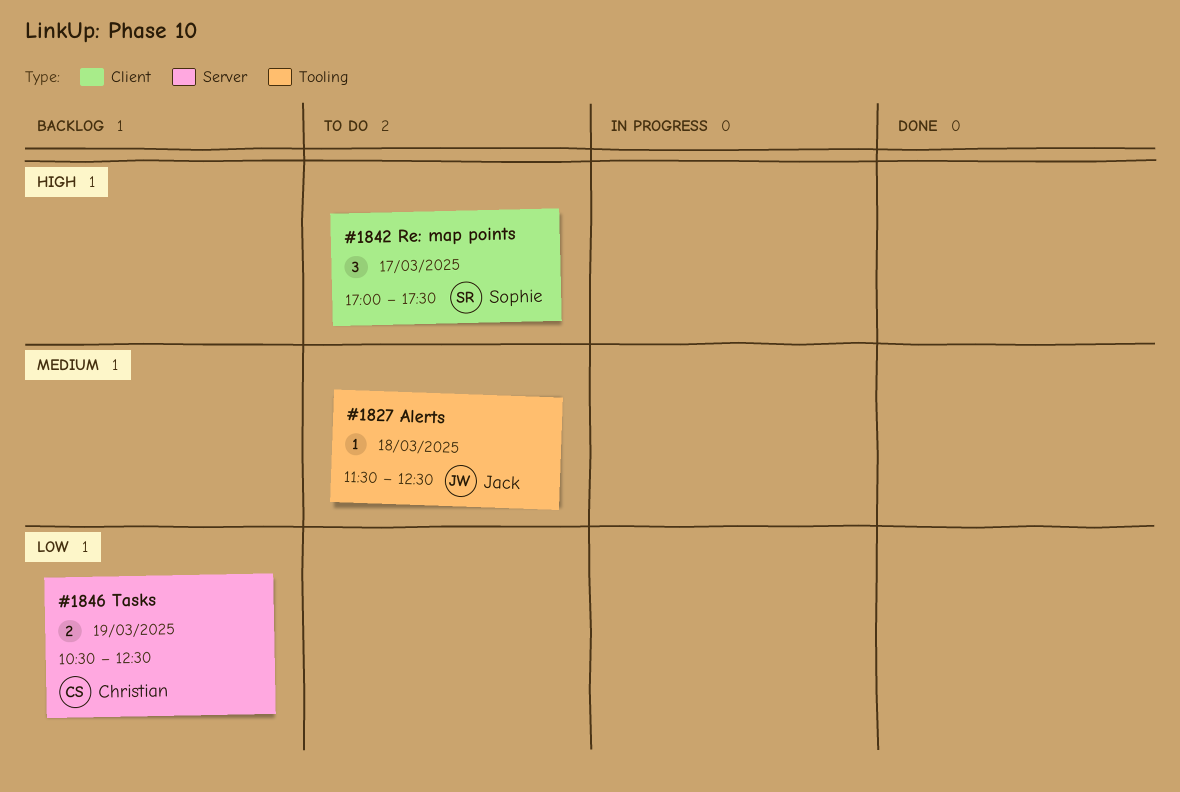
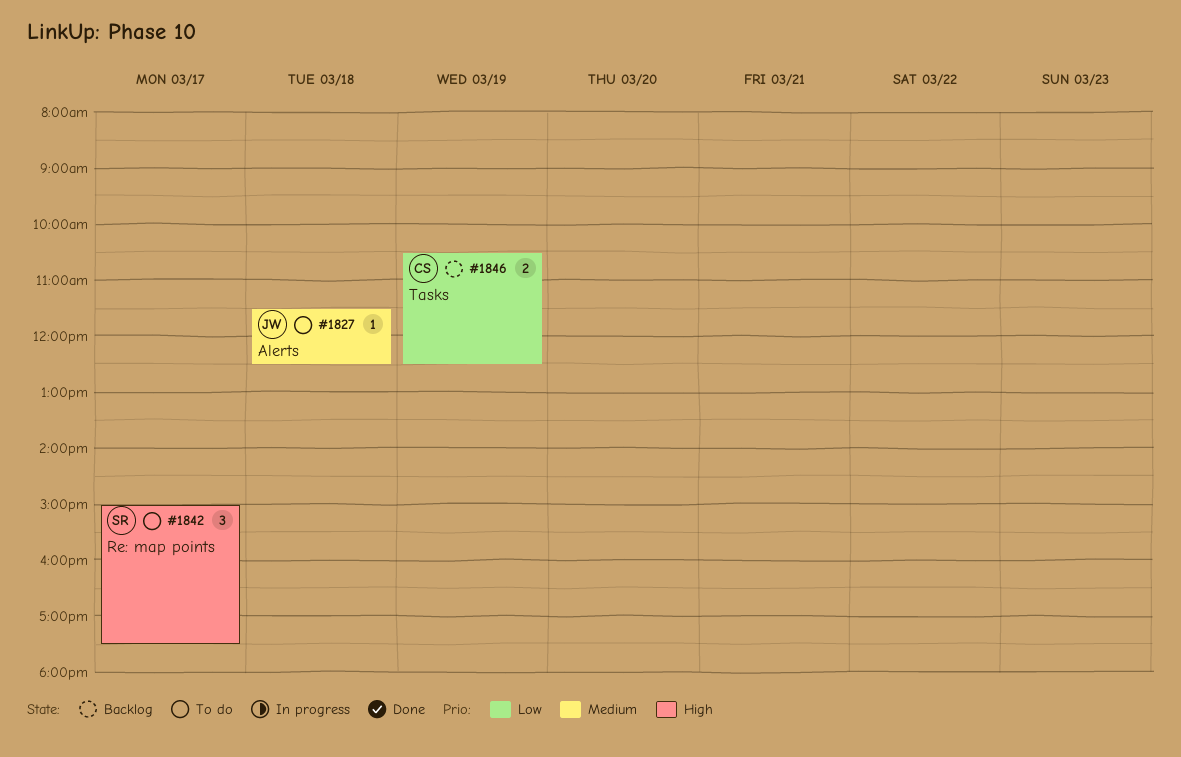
#1842, begins: 17:00 -> 15:00

